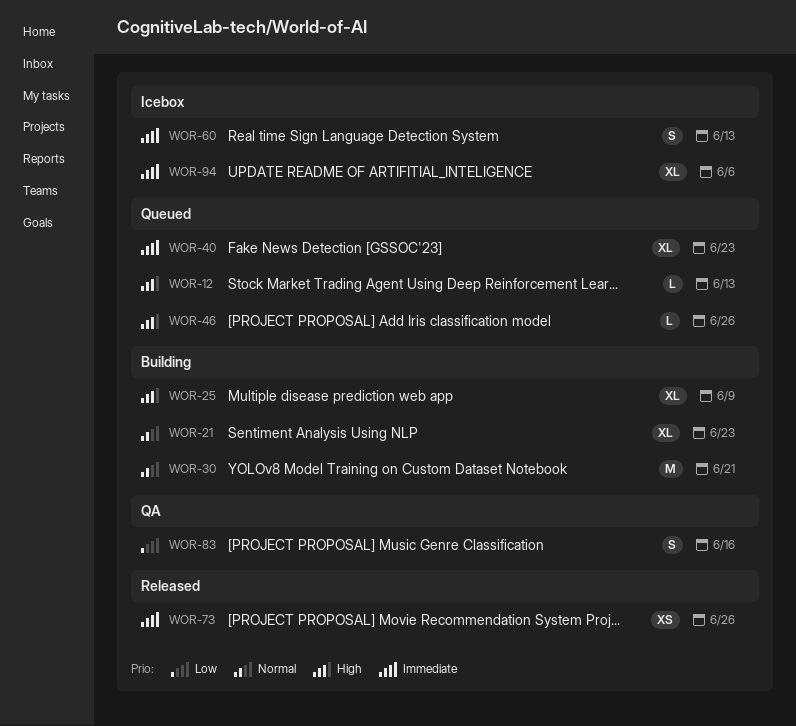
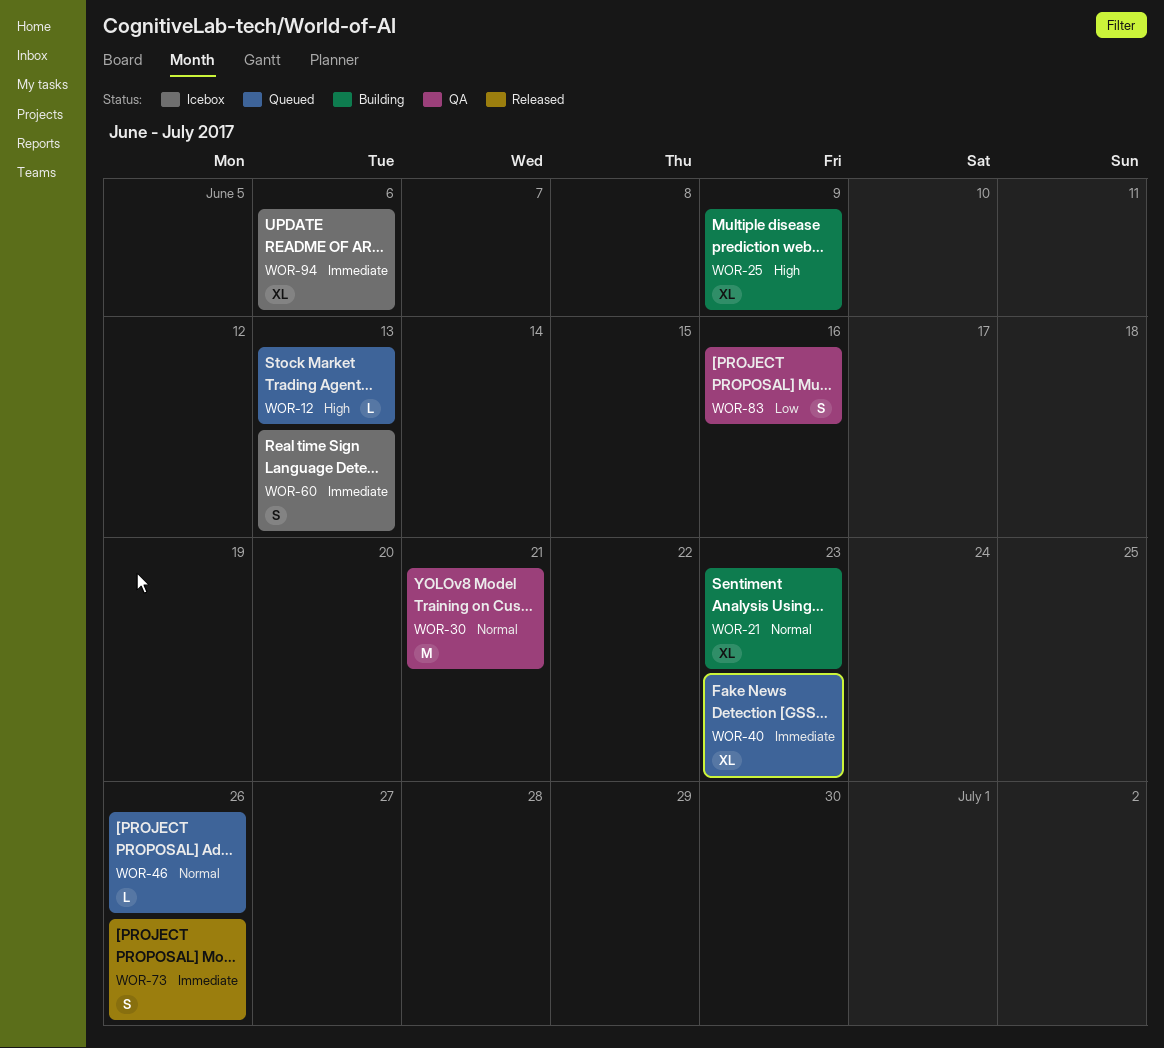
WOR-30, status: Building -> QA
WOR-46, priority: High -> Normal
WOR-73, estimate: XS -> S

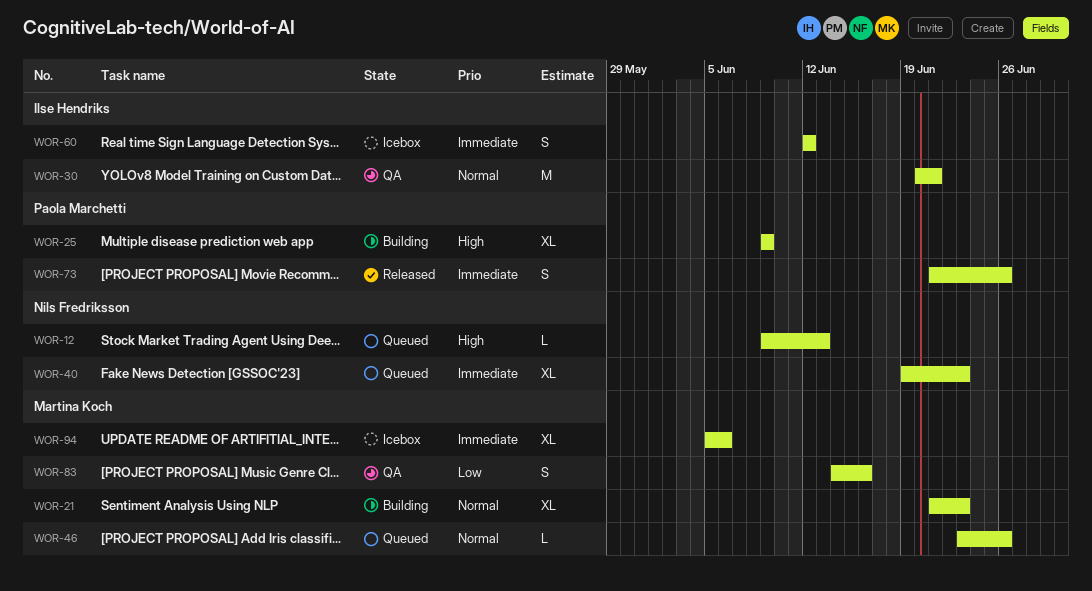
WOR-60, due: Jun 13 -> Jun 12

